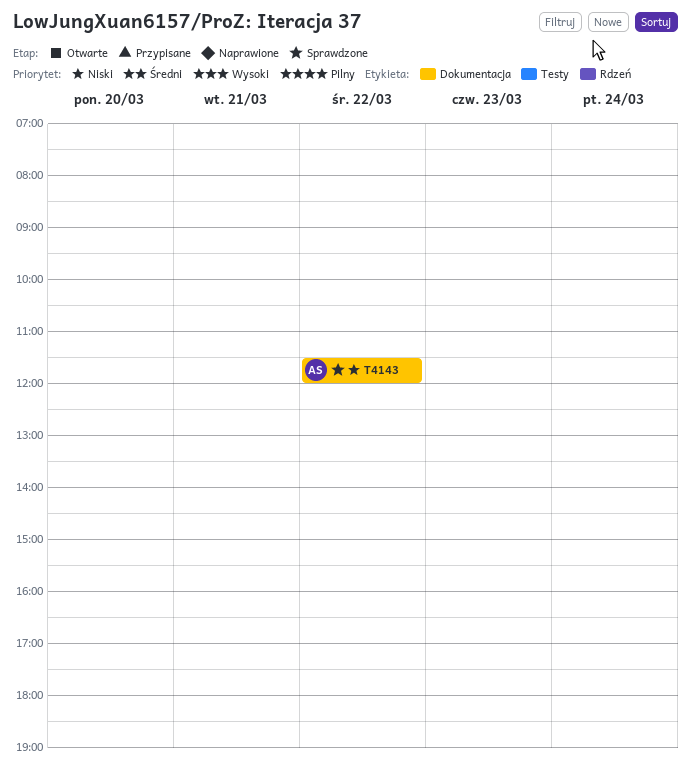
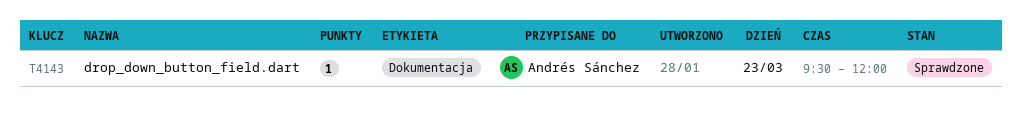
T4143, day: Mar 22 -> Mar 23
T4143, begins: 11:30 -> 09:30

